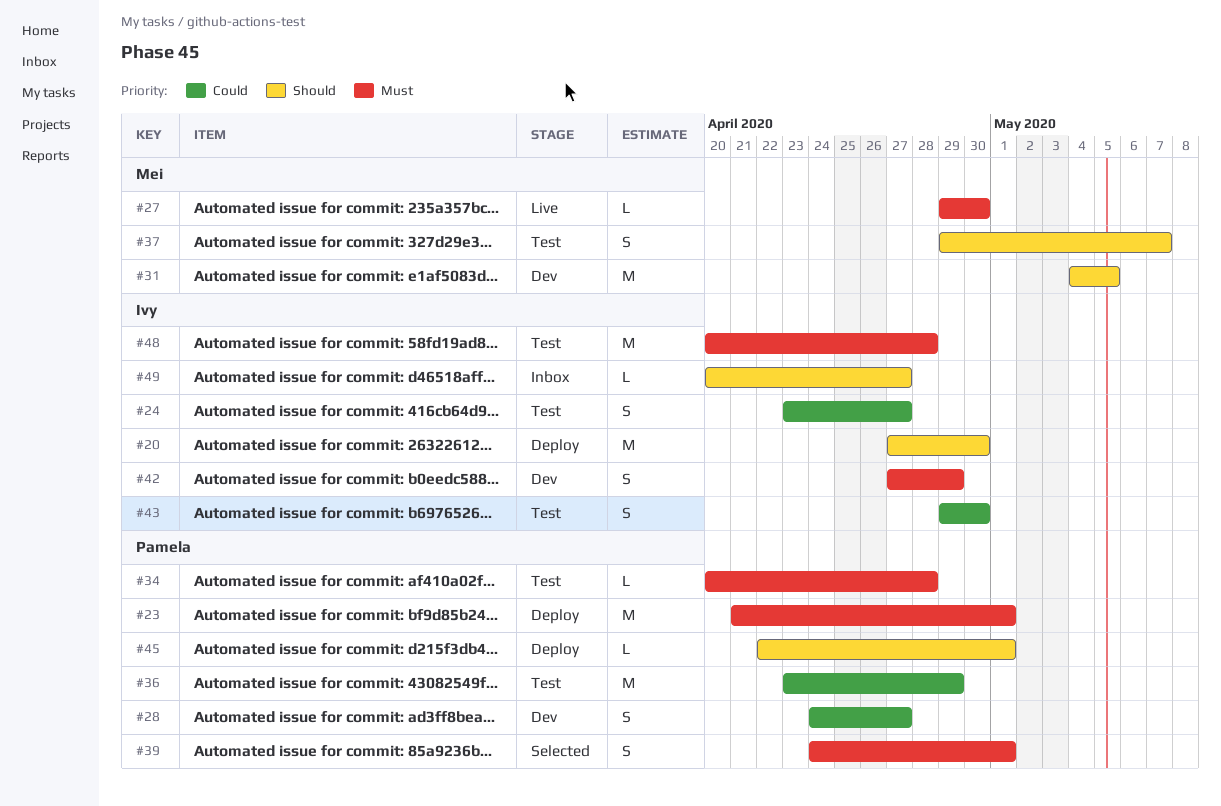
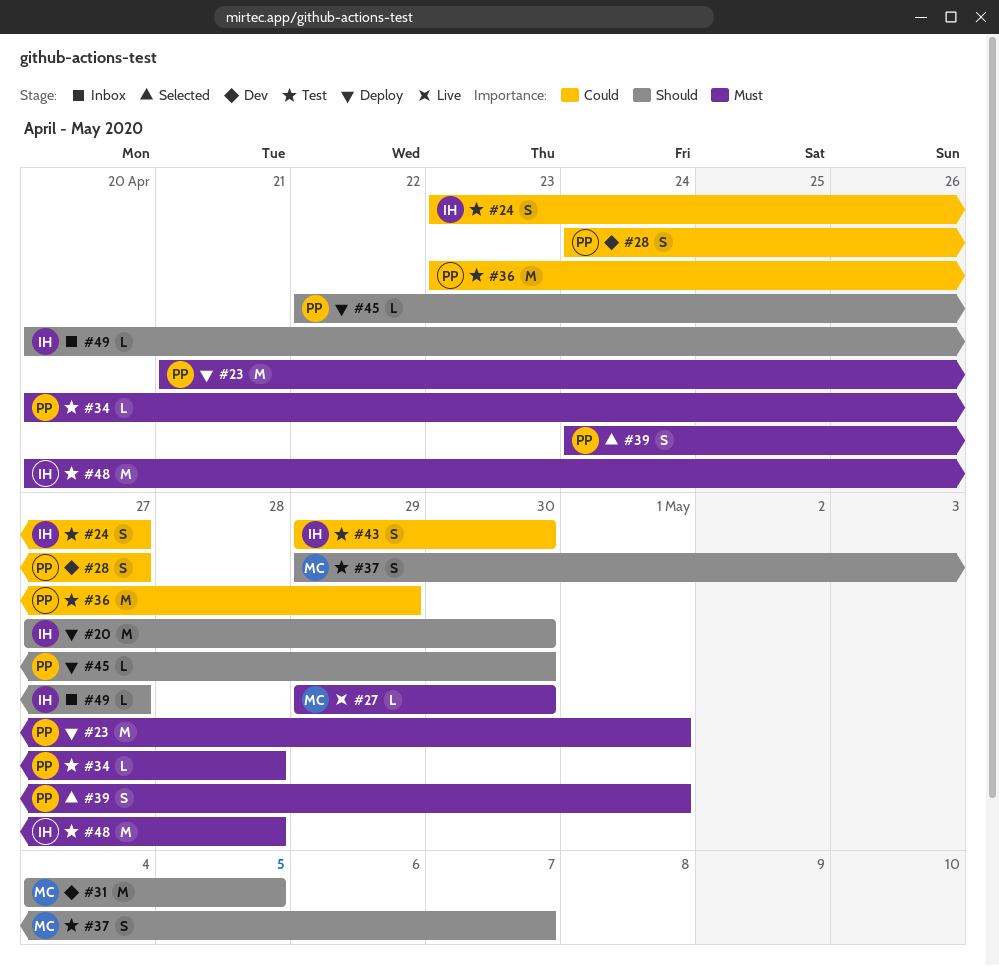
#42: present -> none
#45, due: May 1 -> Apr 30

